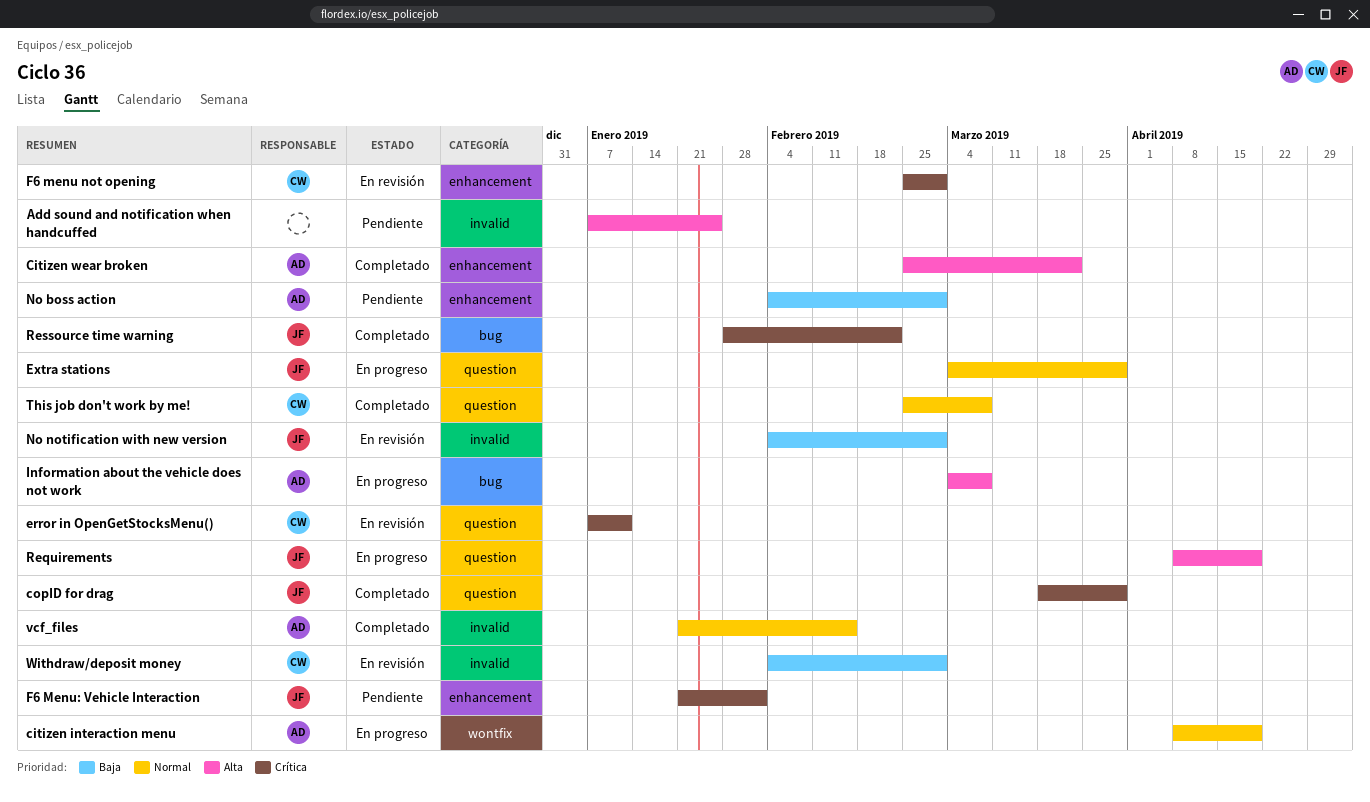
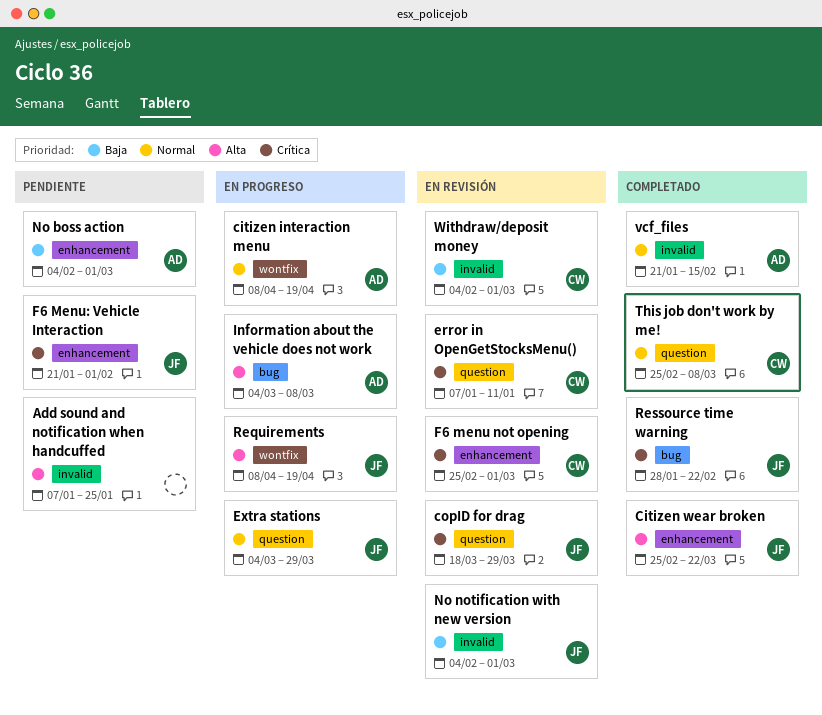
Citizen wear broken, owner: AD -> JF
copID for drag, status: Completado -> En revisión
Requirements, label: question -> wontfix

